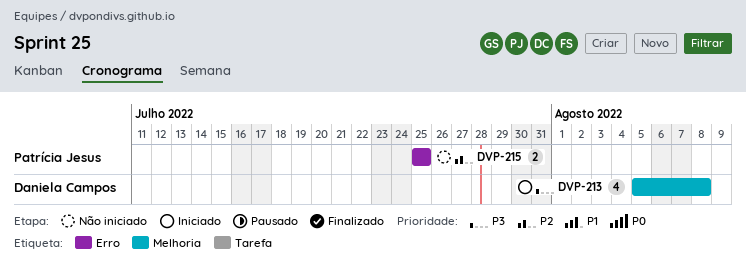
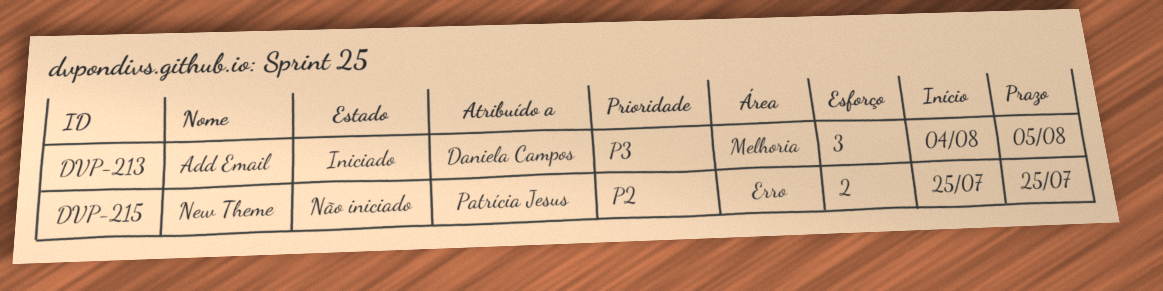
DVP-213, estimate: 4 -> 3
DVP-213, start: Aug 5 -> Aug 4
DVP-213, due: Aug 8 -> Aug 5

